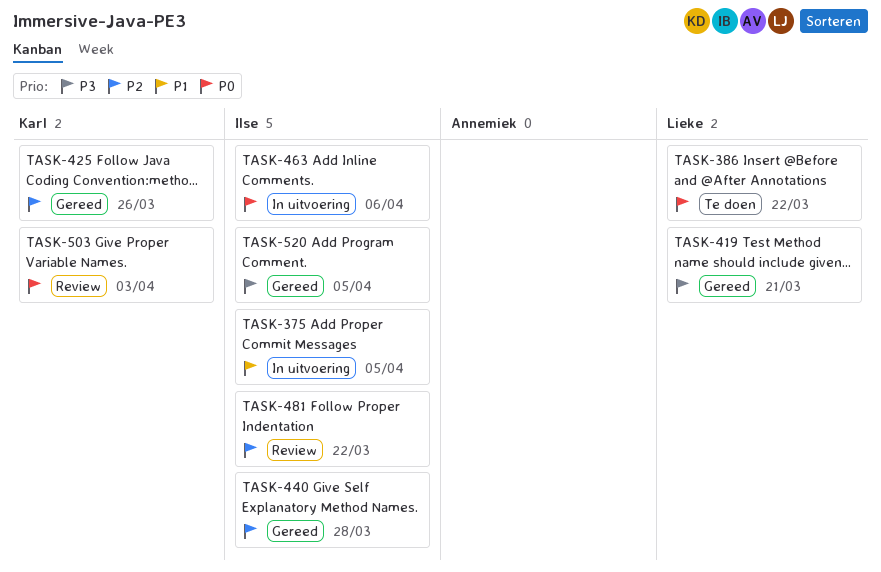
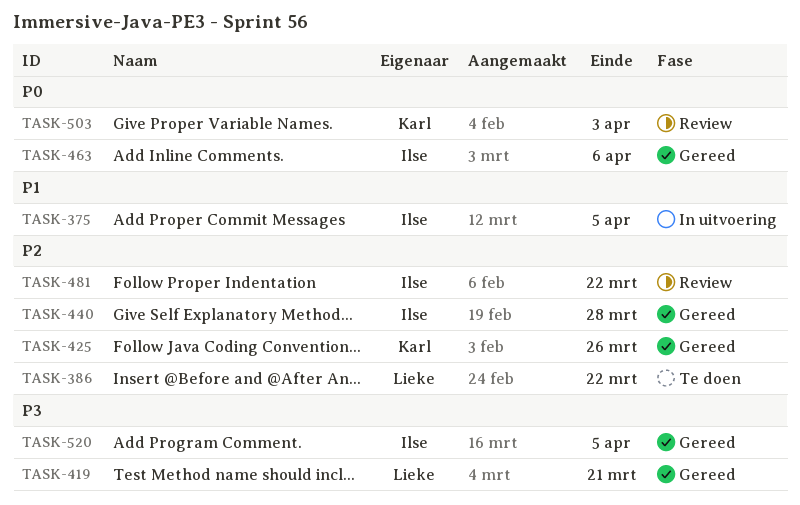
TASK-386, priority: P0 -> P2
TASK-463, status: In uitvoering -> Gereed

